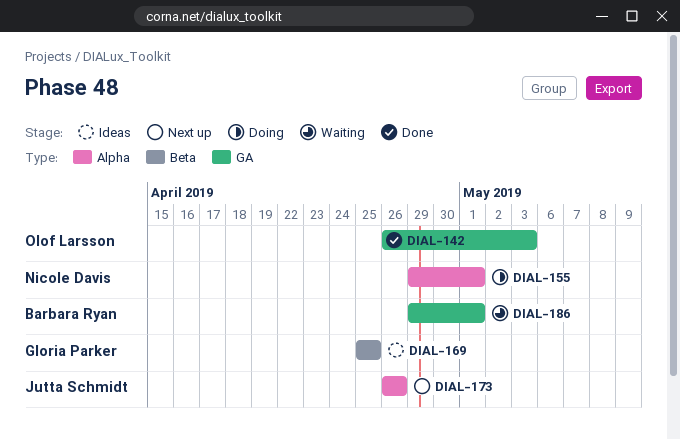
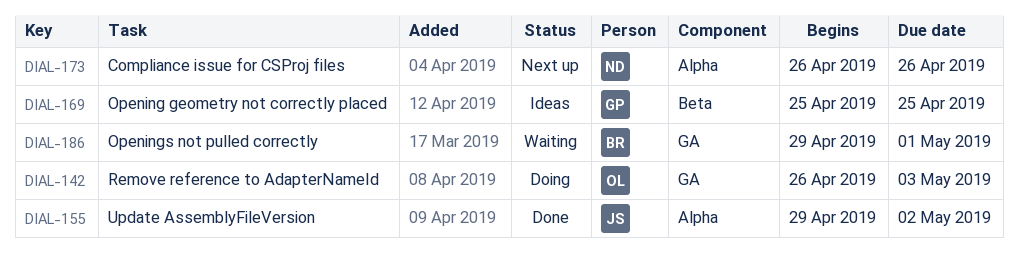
DIAL-142, status: Done -> Doing
DIAL-155, status: Doing -> Done
DIAL-155, owner: Nicole Davis -> Jutta Schmidt
DIAL-155, due: May 1 -> May 2
DIAL-173, owner: Jutta Schmidt -> Nicole Davis

